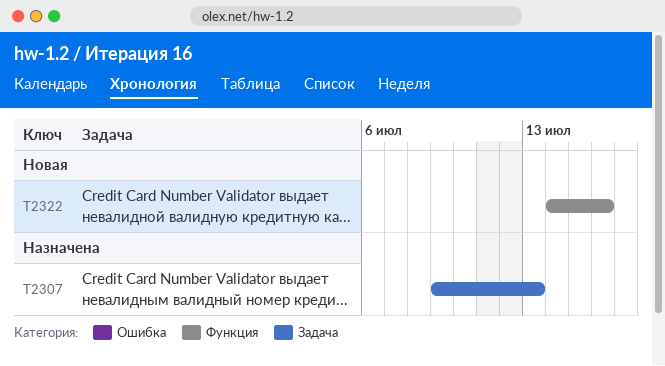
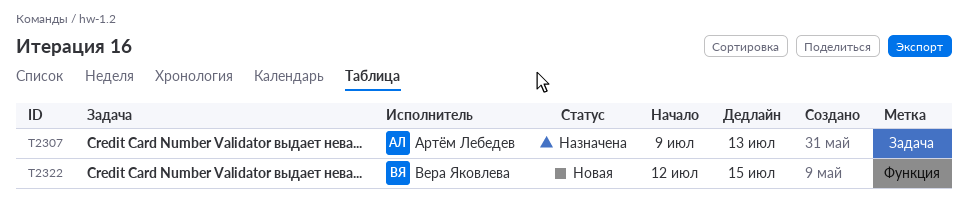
T2322, start: Jul 14 -> Jul 12
T2322, due: Jul 16 -> Jul 15

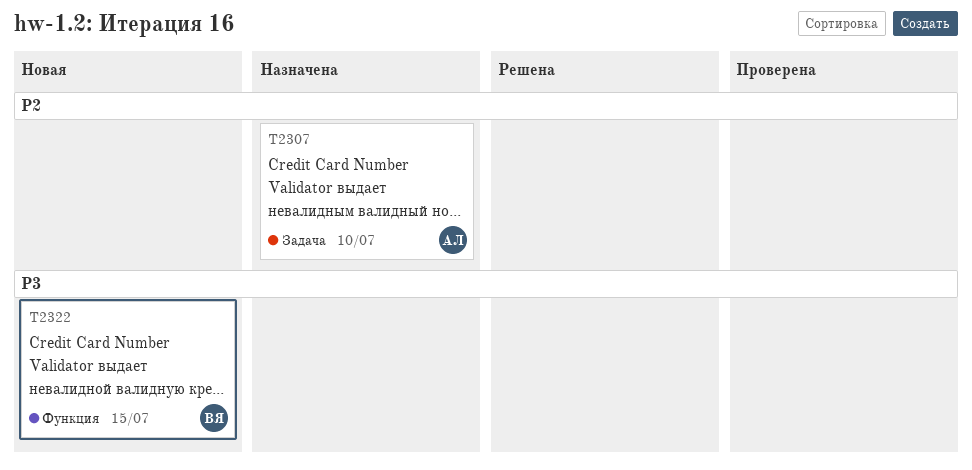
T2307, due: Jul 13 -> Jul 10

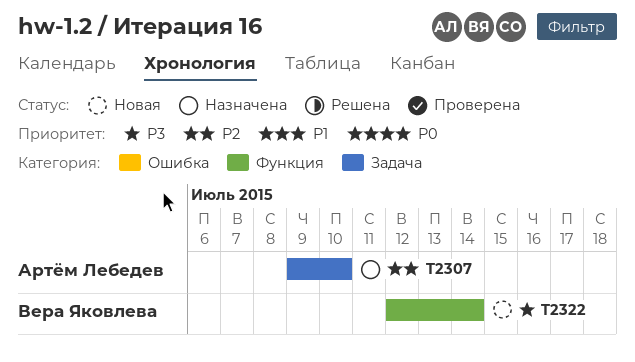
T2322, due: Jul 15 -> Jul 14

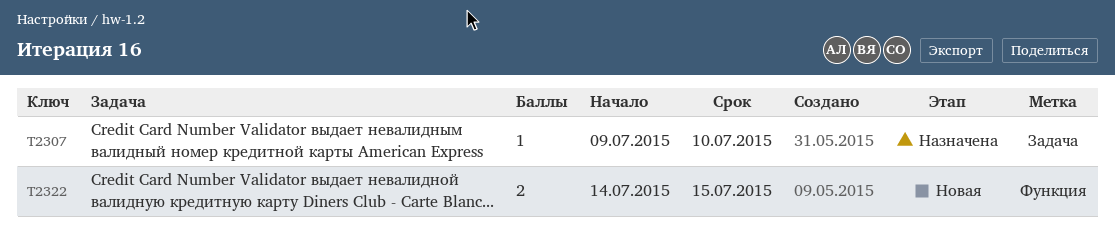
T2322, start: Jul 12 -> Jul 14
T2322, due: Jul 14 -> Jul 15

